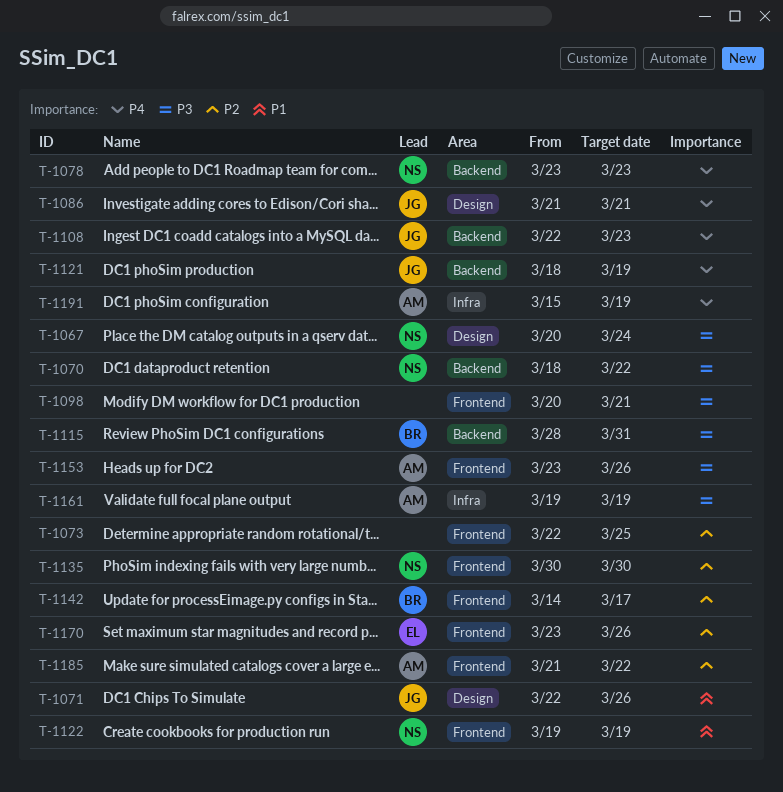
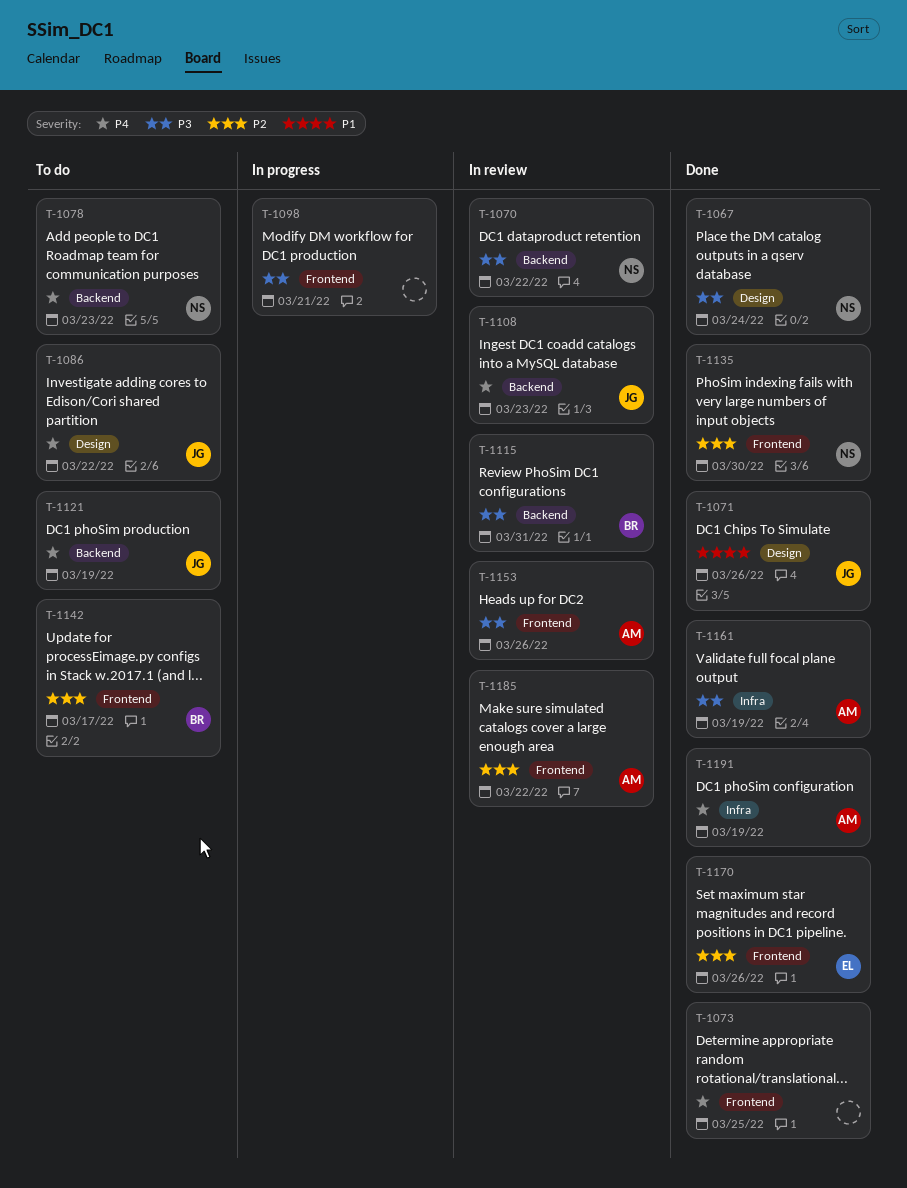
T-1073, priority: P2 -> P4
T-1086, due: Mar 21 -> Mar 22
T-1122: present -> none

